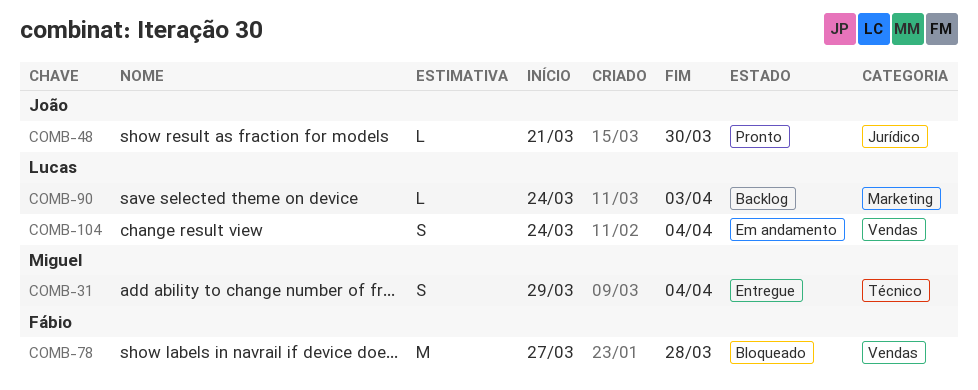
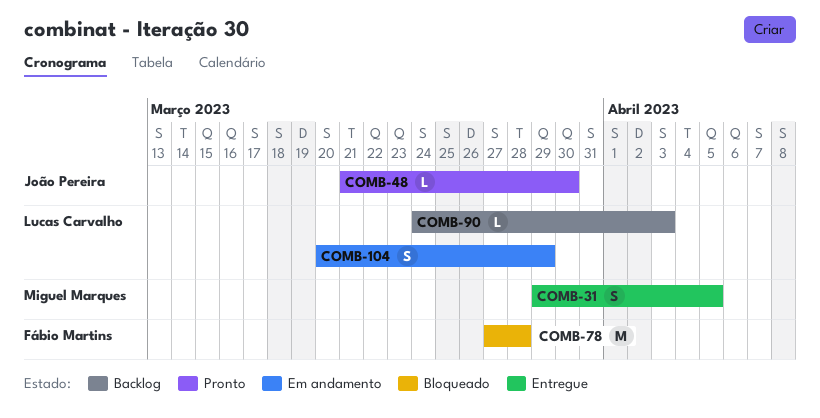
COMB-31, due: Apr 4 -> Apr 5
COMB-104, start: Mar 24 -> Mar 20
COMB-104, due: Apr 4 -> Mar 29

